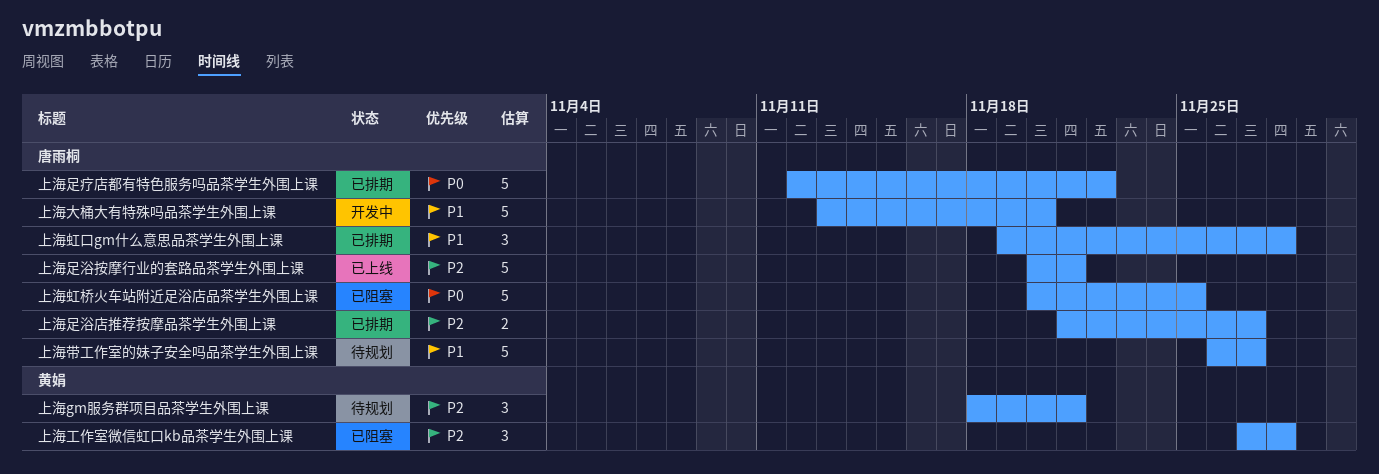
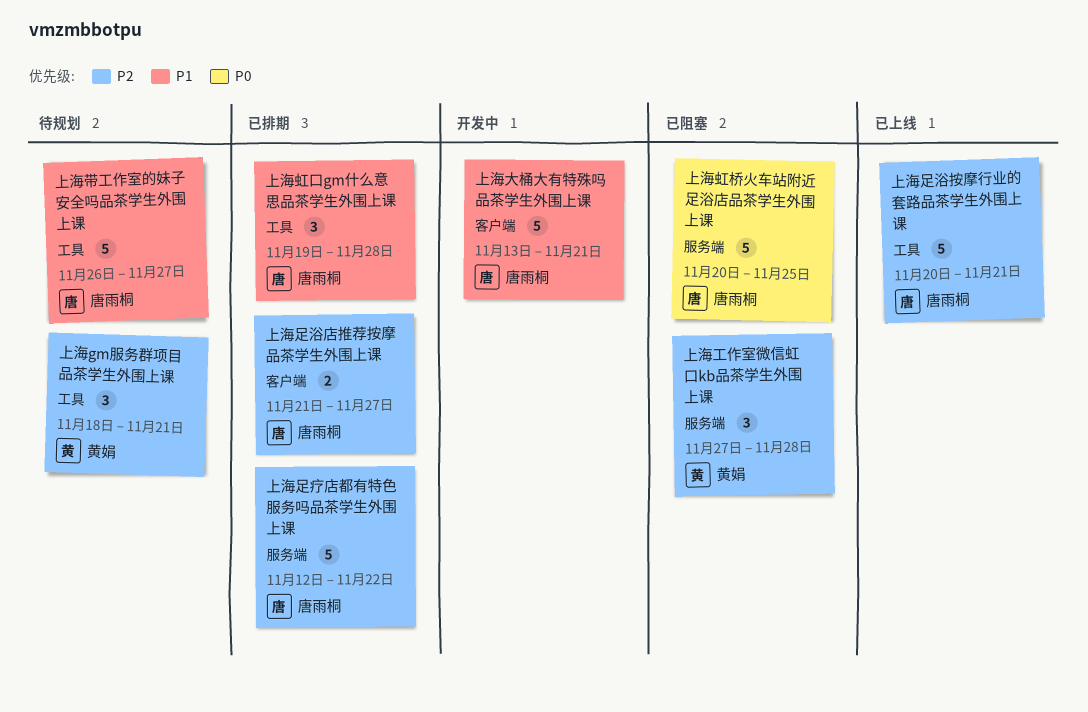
上海大桶大有特殊吗品茶学生外围上课, due: Nov 20 -> Nov 21
上海足疗店都有特色服务吗品茶学生外围上课, priority: P0 -> P2

